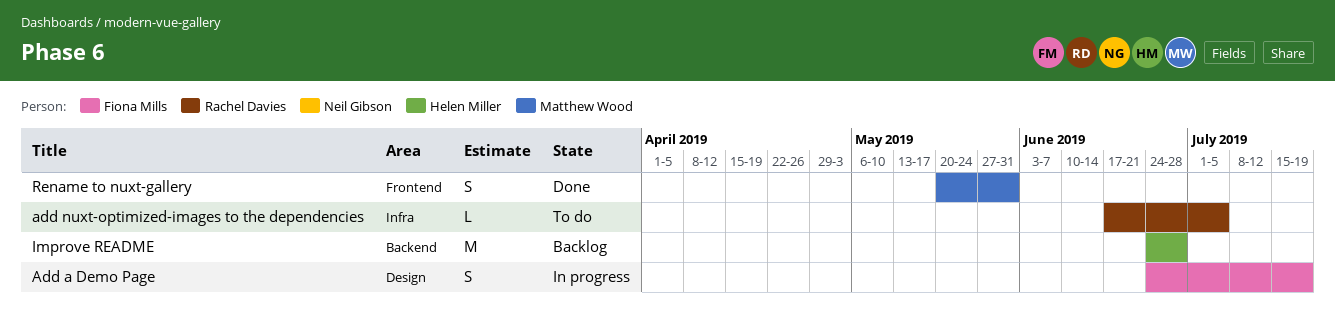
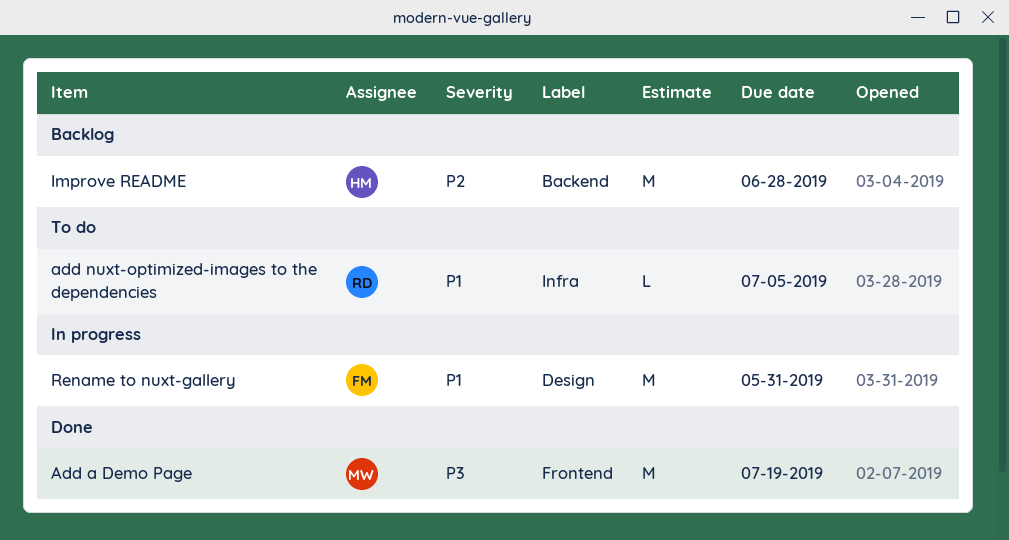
Add a Demo Page, status: In progress -> Done
Add a Demo Page, owner: Fiona Mills -> Matthew Wood
Add a Demo Page, label: Design -> Frontend
Add a Demo Page, estimate: S -> M
Rename to nuxt-gallery, status: Done -> In progress
Rename to nuxt-gallery, owner: Matthew Wood -> Fiona Mills
Rename to nuxt-gallery, label: Frontend -> Design
Rename to nuxt-gallery, estimate: S -> M

